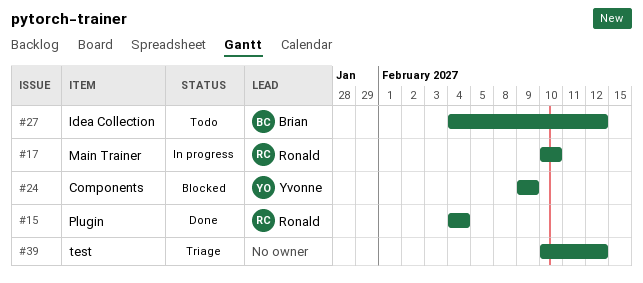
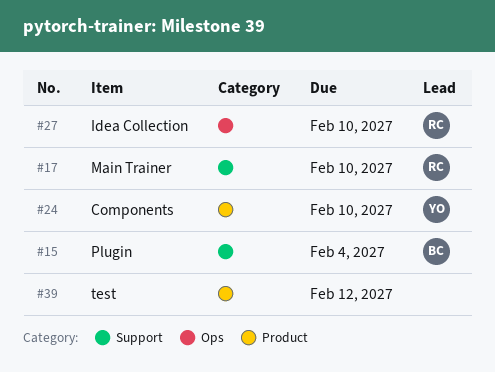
#15, owner: Ronald -> Brian
#24, due: Feb 9 -> Feb 10
#27, owner: Brian -> Ronald
#27, due: Feb 12 -> Feb 10

